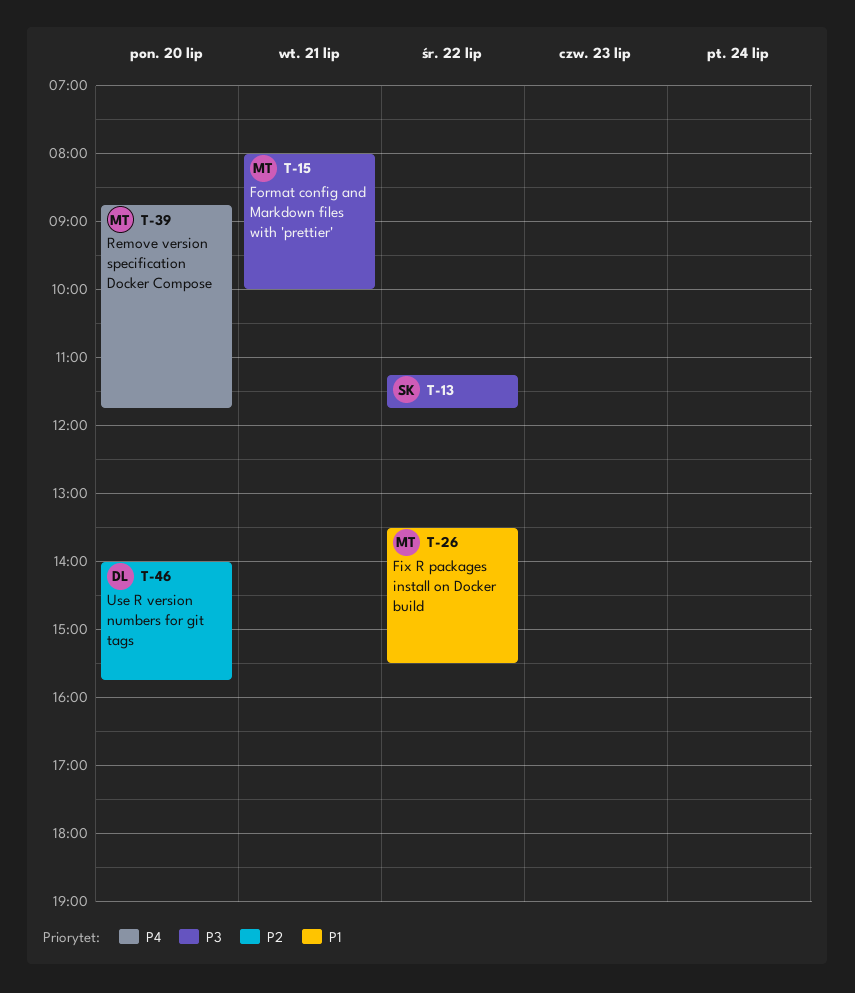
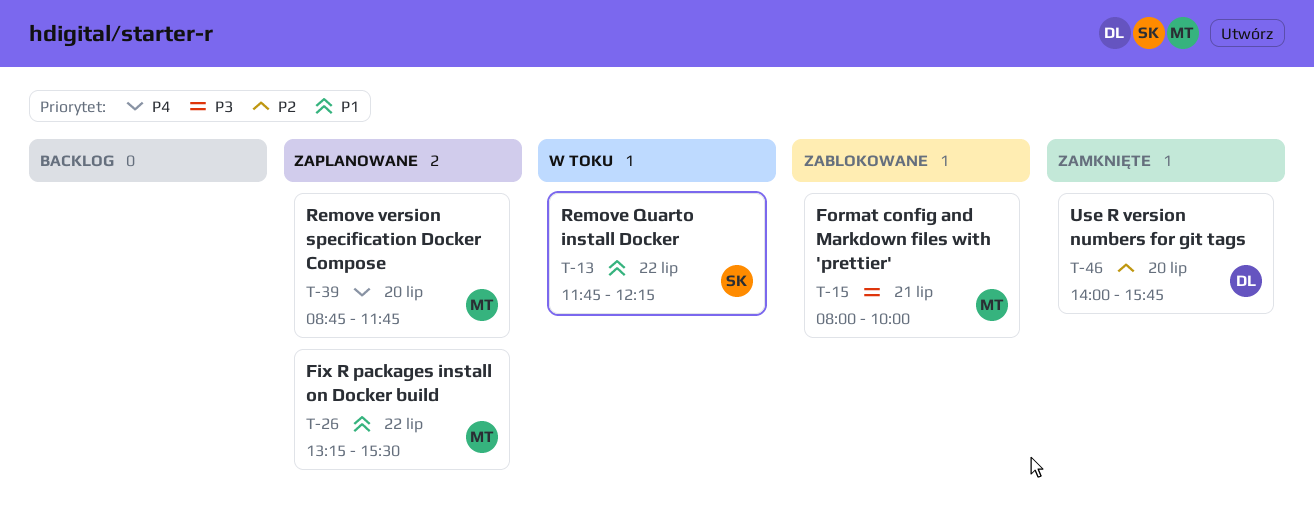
T-13, priority: P3 -> P1
T-13, begins: 11:15 -> 11:45
T-13, ends: 11:45 -> 12:15
T-26, begins: 13:30 -> 13:15

